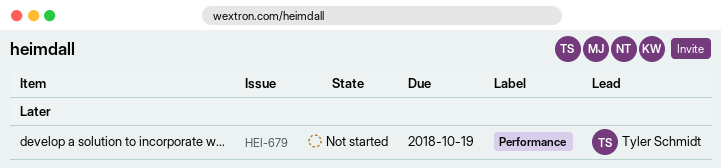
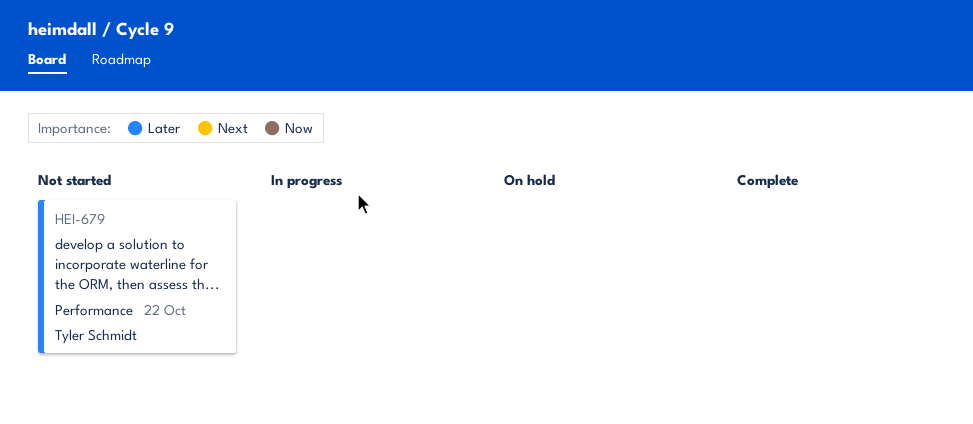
HEI-679, due: Oct 19 -> Oct 22

